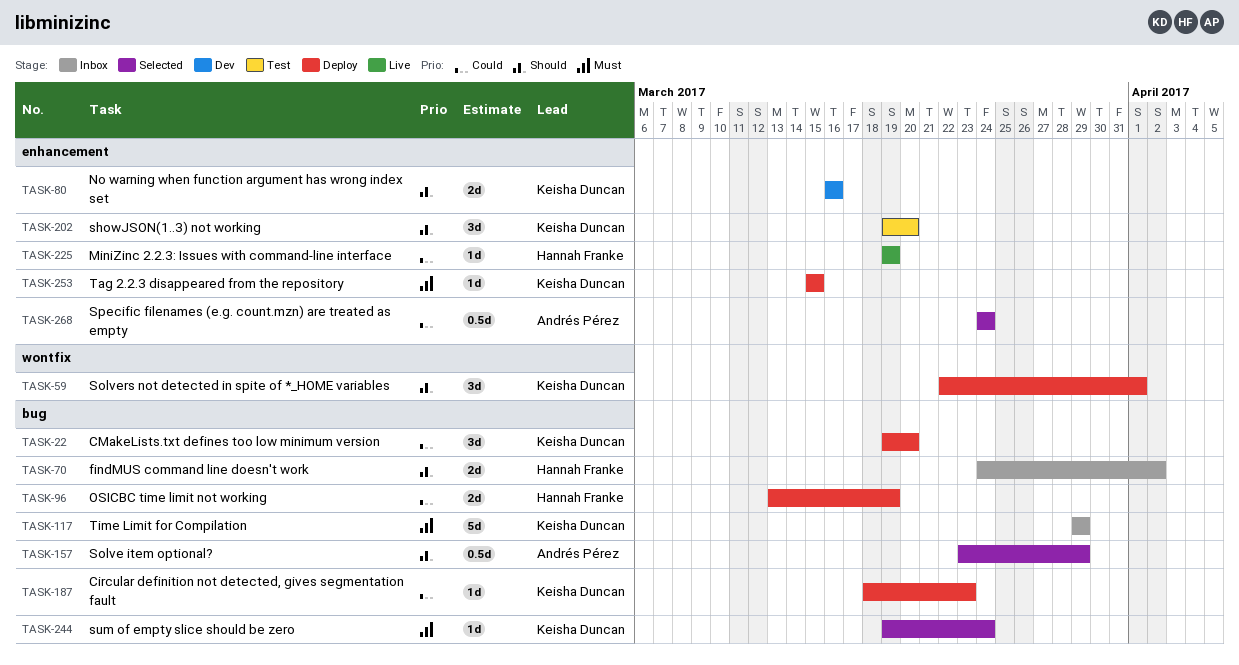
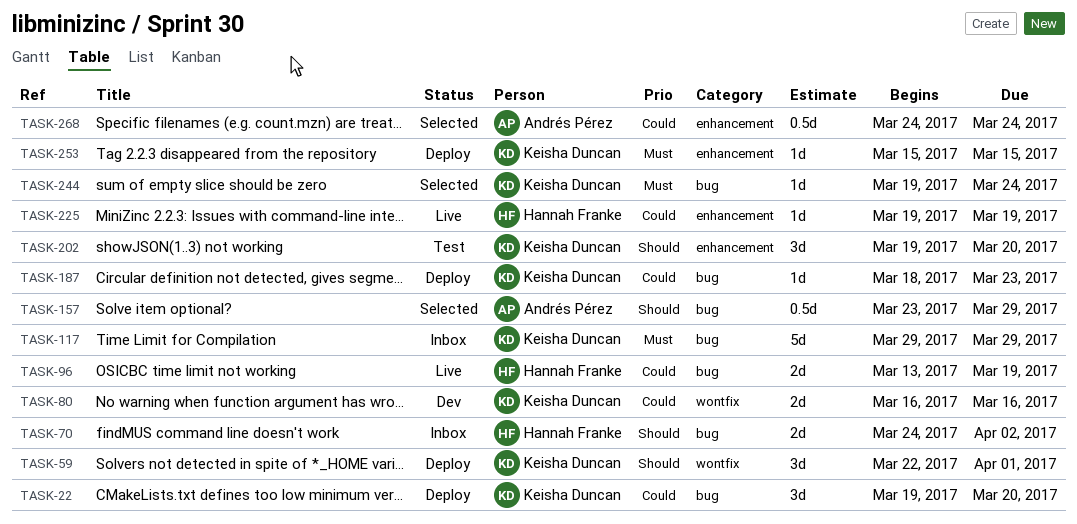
TASK-80, priority: Should -> Could
TASK-80, label: enhancement -> wontfix
TASK-96, status: Deploy -> Live

